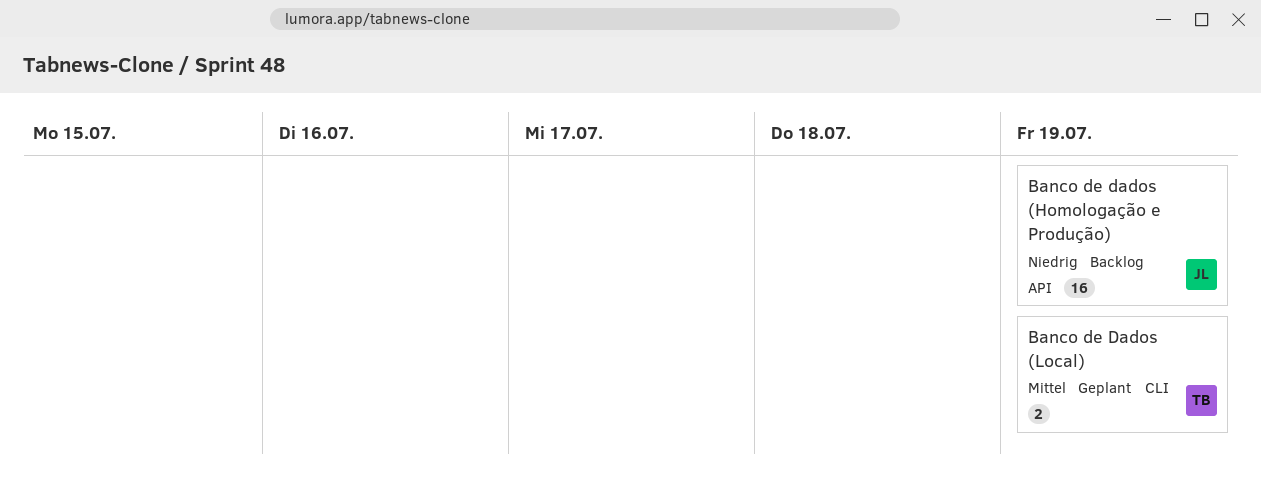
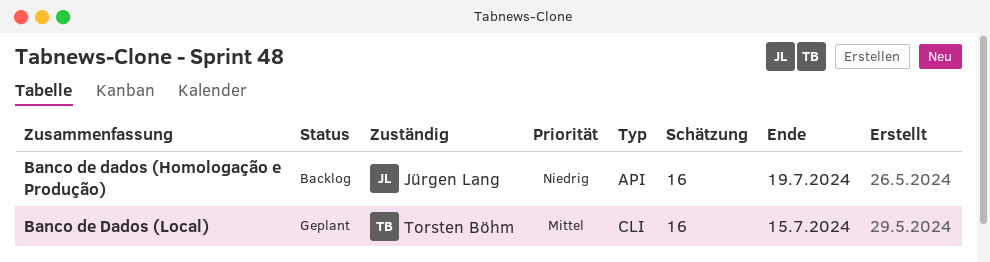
Banco de Dados (Local), estimate: 2 -> 16
Banco de Dados (Local), due: Jul 19 -> Jul 15

